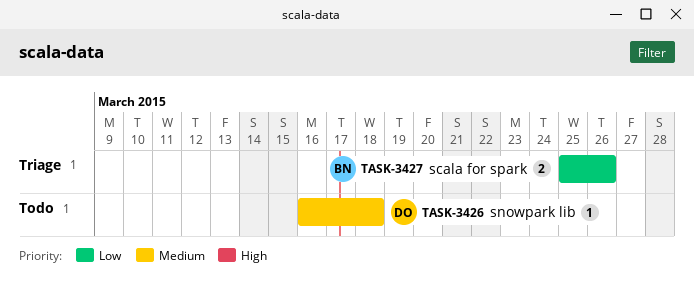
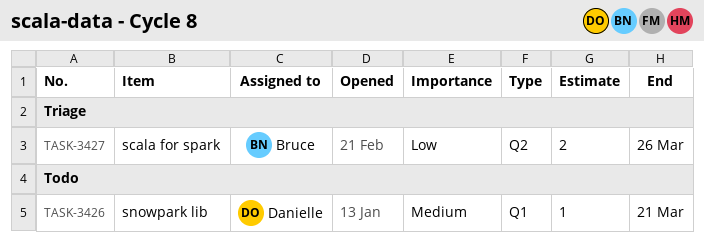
TASK-3426, due: Mar 18 -> Mar 21

